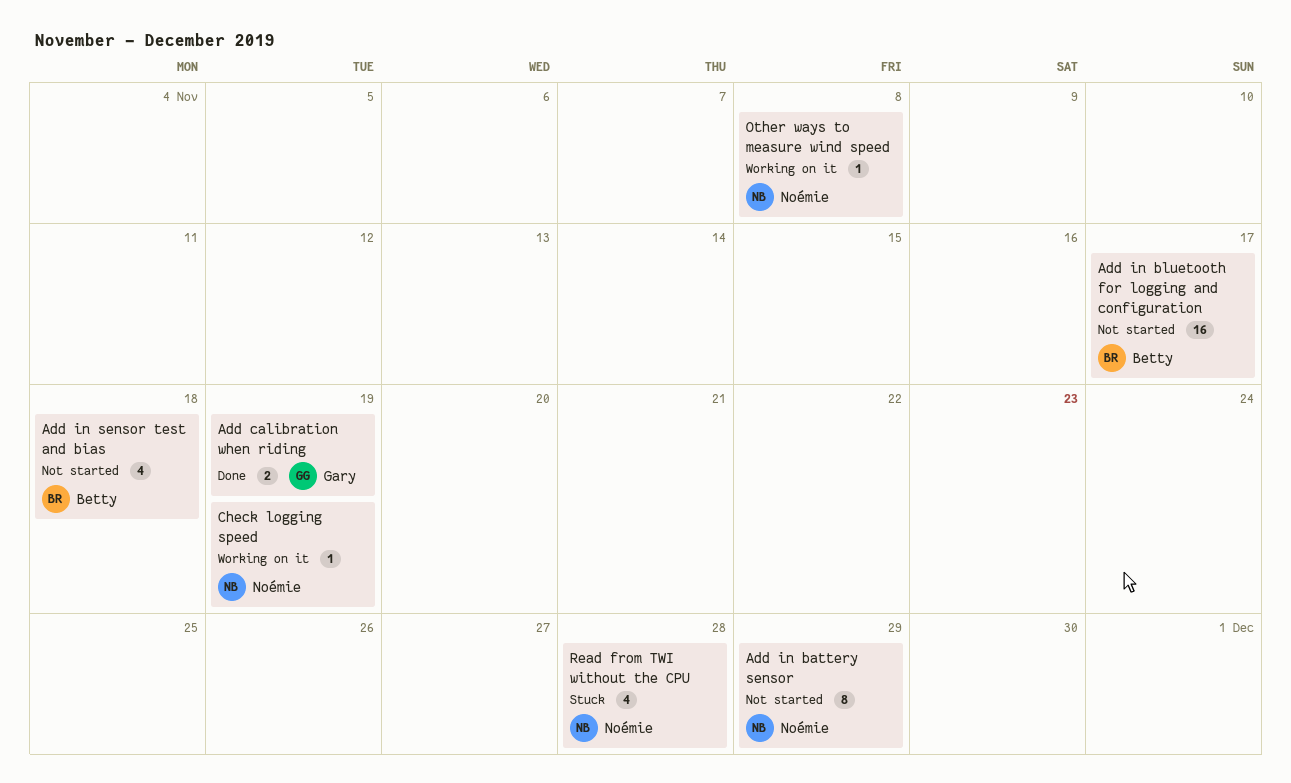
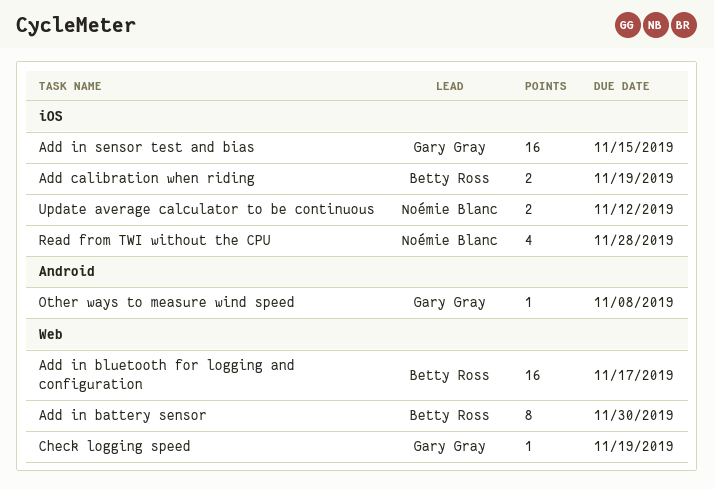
Add calibration when riding, owner: Gary Gray -> Betty Ross
Add in battery sensor, owner: Noémie Blanc -> Betty Ross
Add in battery sensor, due: Nov 29 -> Nov 30
Add in sensor test and bias, owner: Betty Ross -> Gary Gray
Add in sensor test and bias, estimate: 4 -> 16
Add in sensor test and bias, due: Nov 18 -> Nov 15
Check logging speed, owner: Noémie Blanc -> Gary Gray
Other ways to measure wind speed, owner: Noémie Blanc -> Gary Gray
Update average calculator to be continuous: none -> present

